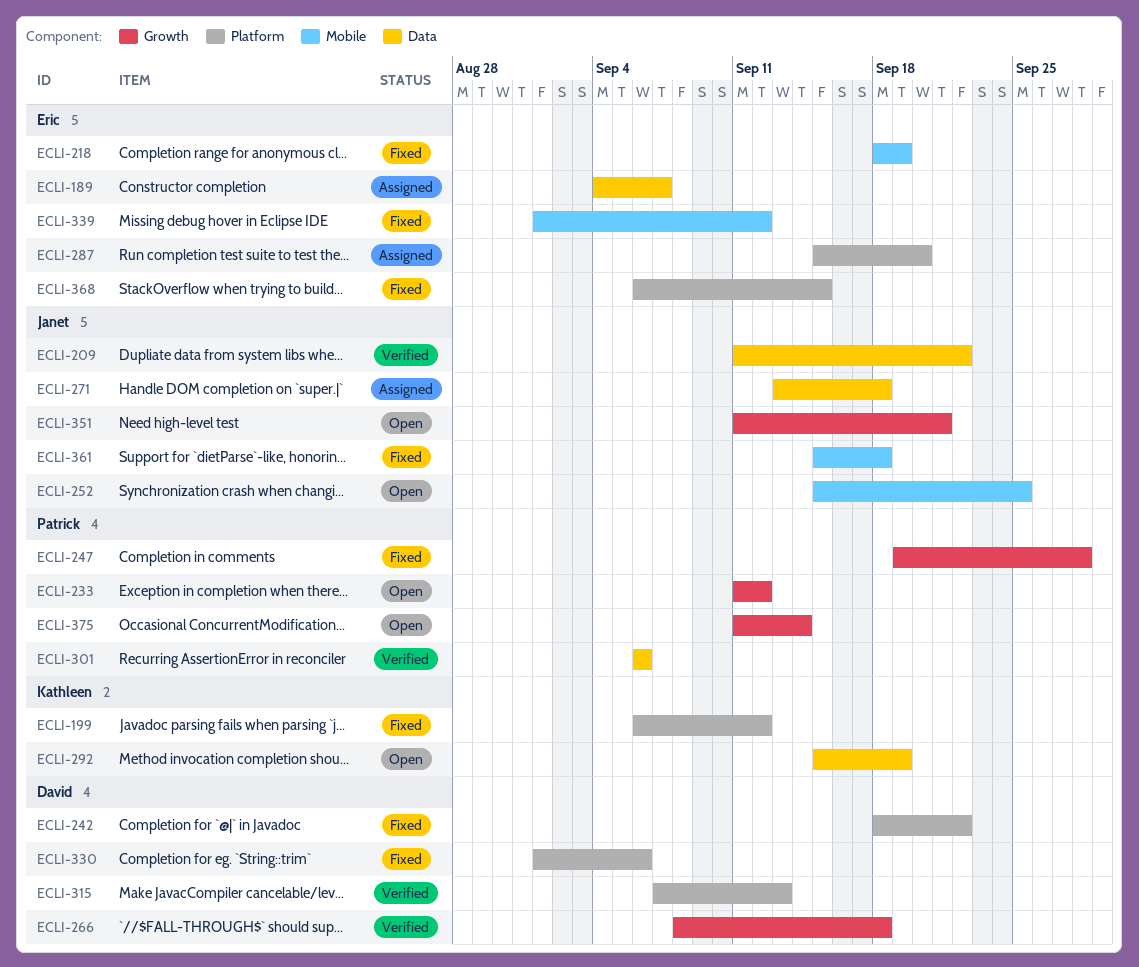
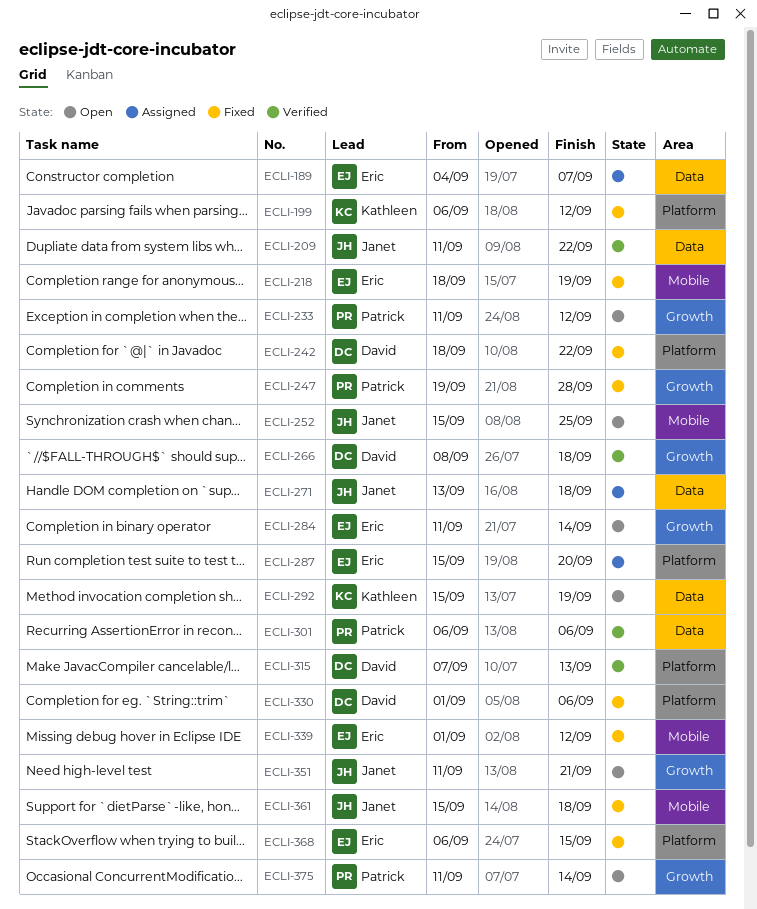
ECLI-284: none -> present

